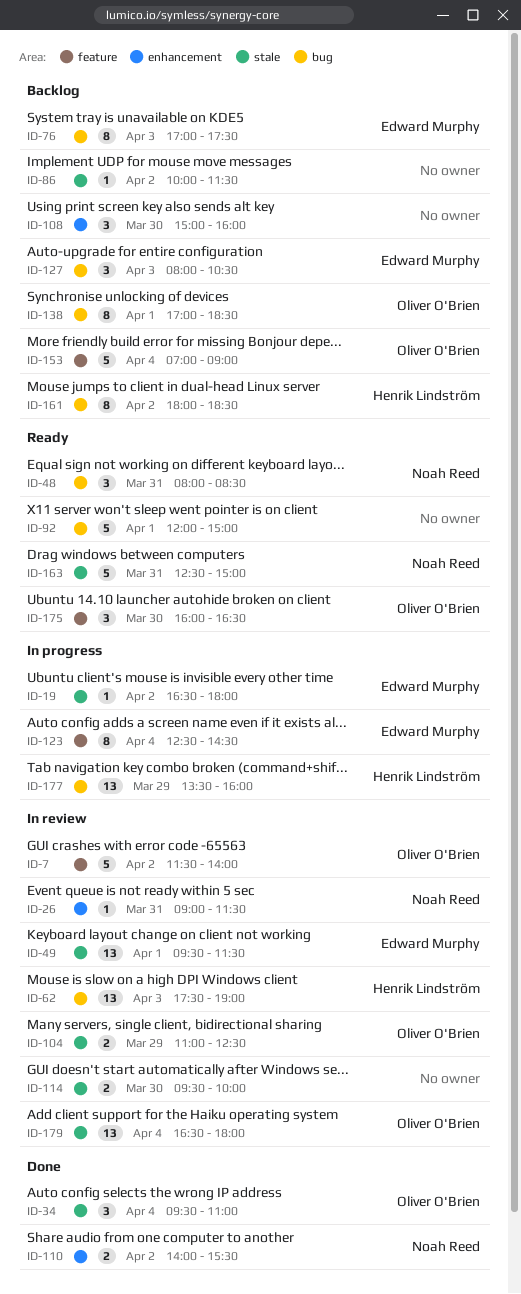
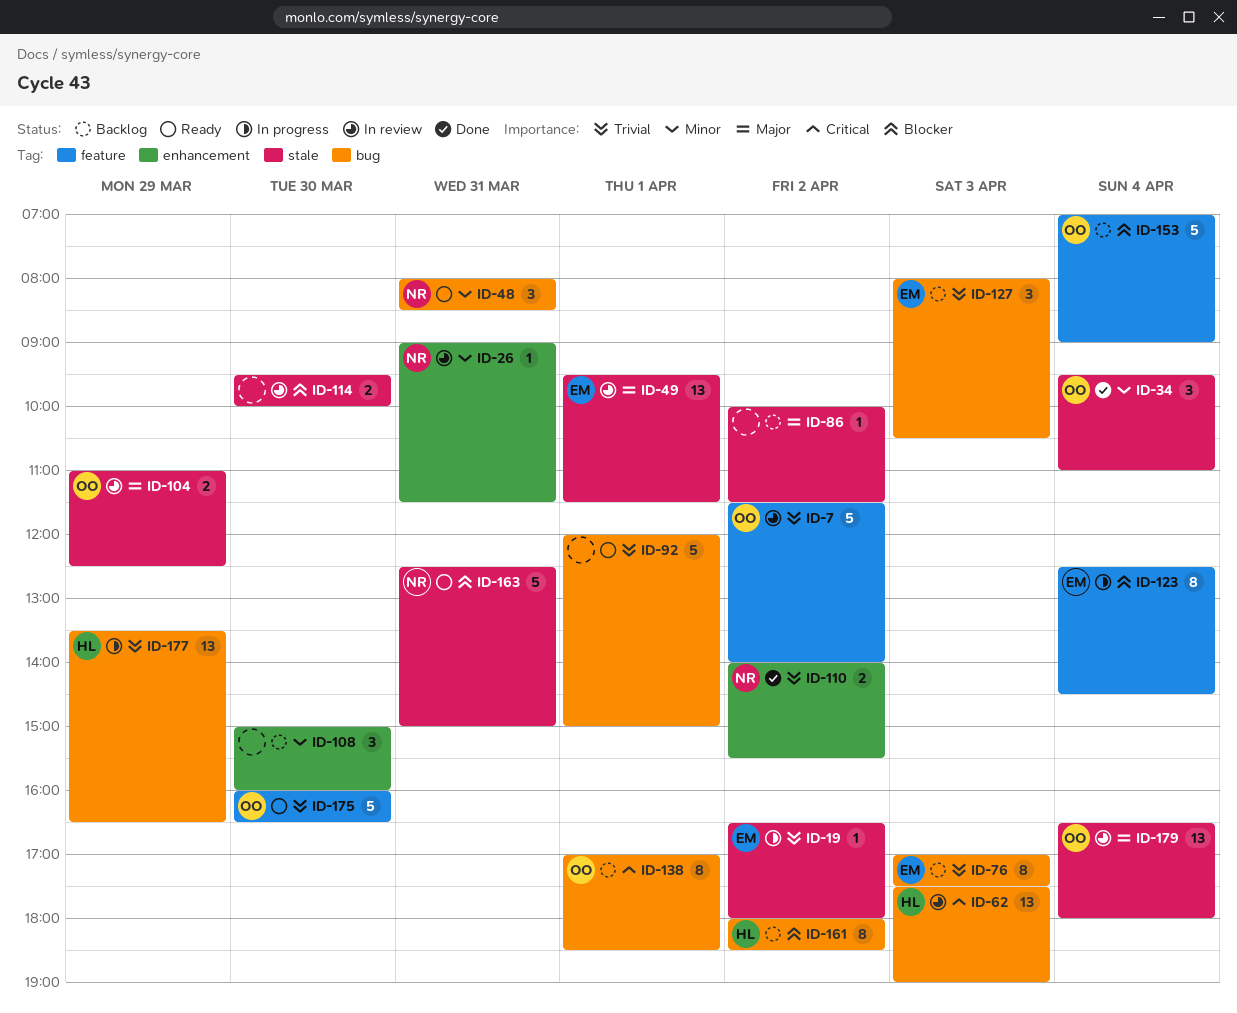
ID-175, estimate: 3 -> 5
ID-177, ends: 16:00 -> 16:30

